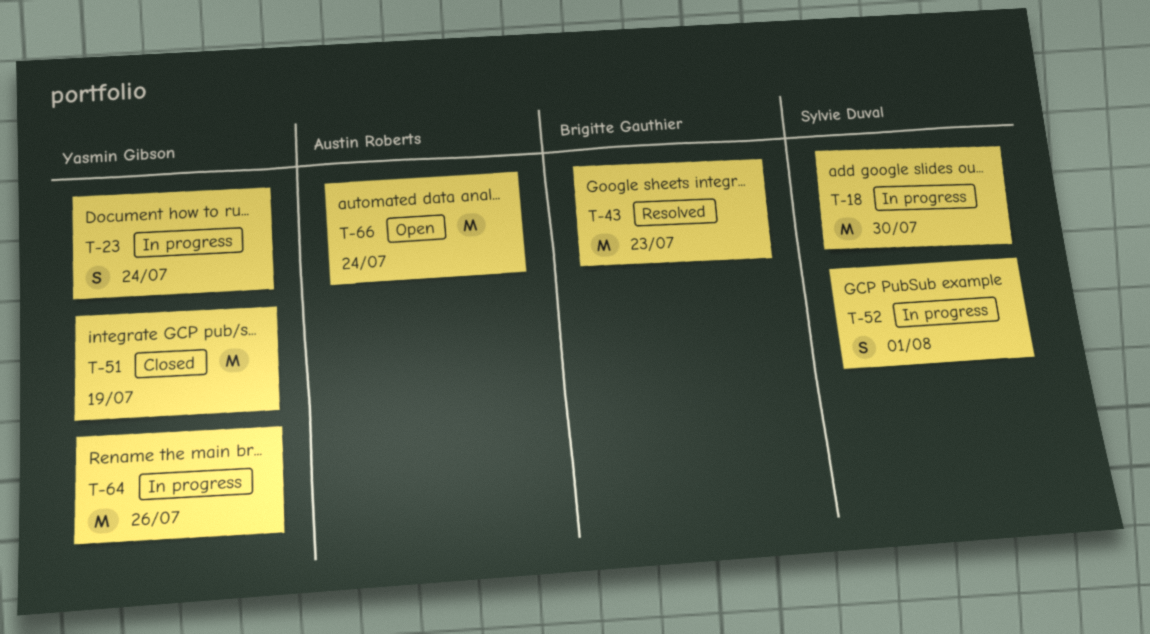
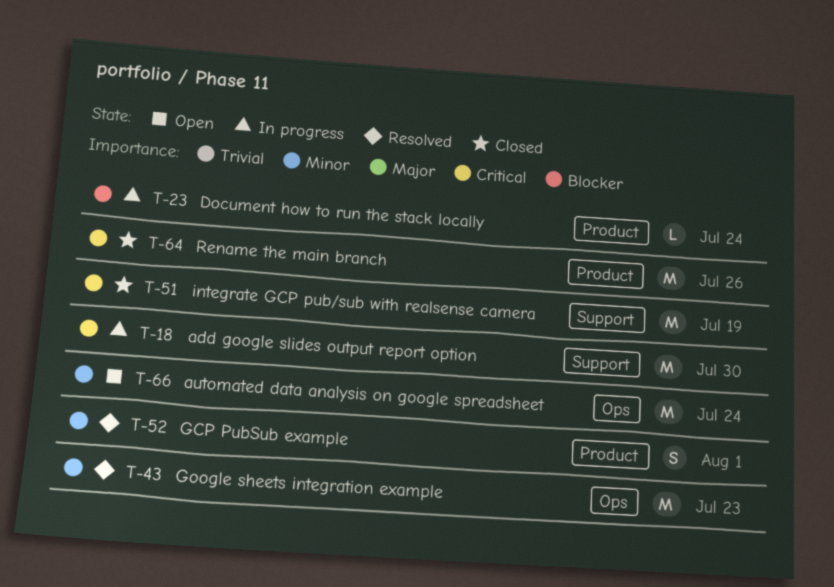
T-23, estimate: S -> L
T-52, status: In progress -> Resolved
T-64, status: In progress -> Closed

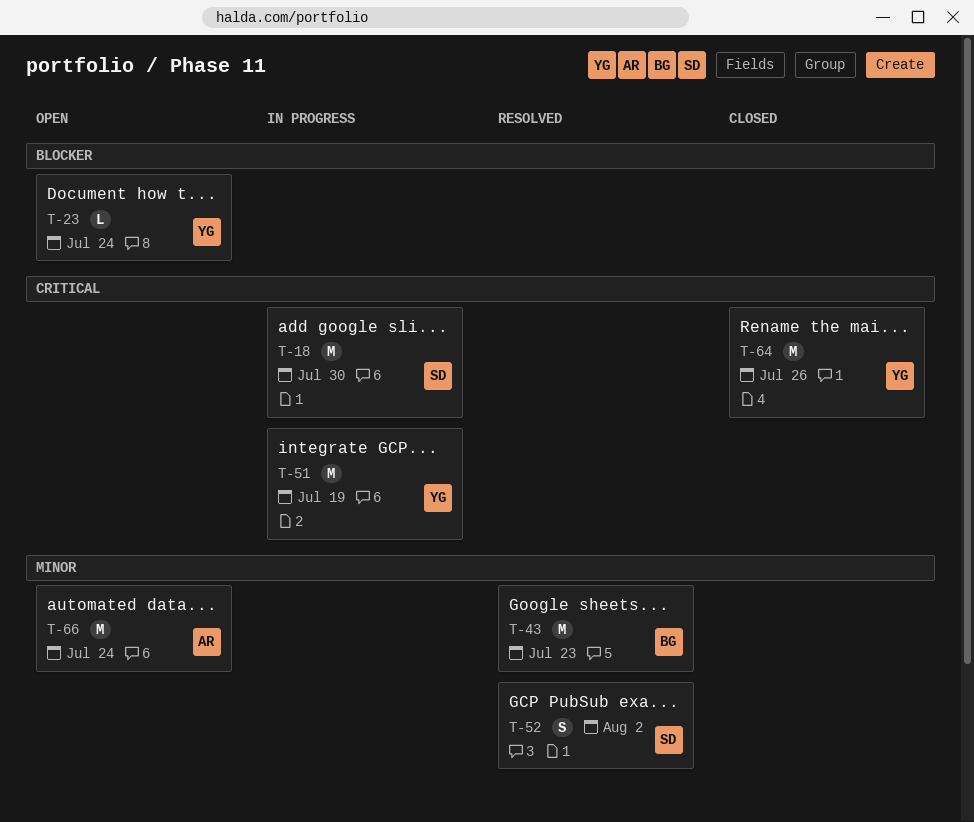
T-23, status: In progress -> Open
T-51, status: Closed -> In progress
T-52, due: Aug 1 -> Aug 2

